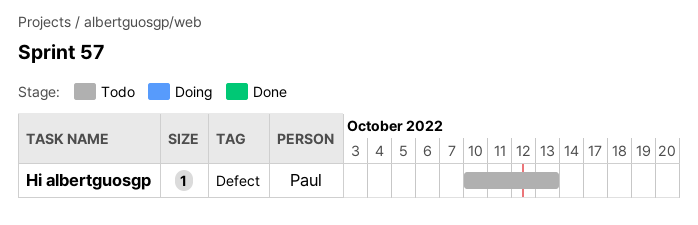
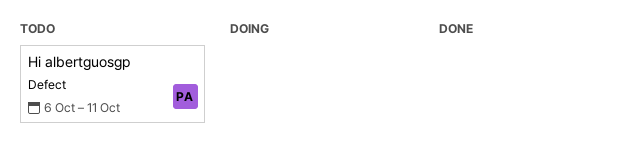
Hi albertguosgp, start: Oct 10 -> Oct 6
Hi albertguosgp, due: Oct 13 -> Oct 11

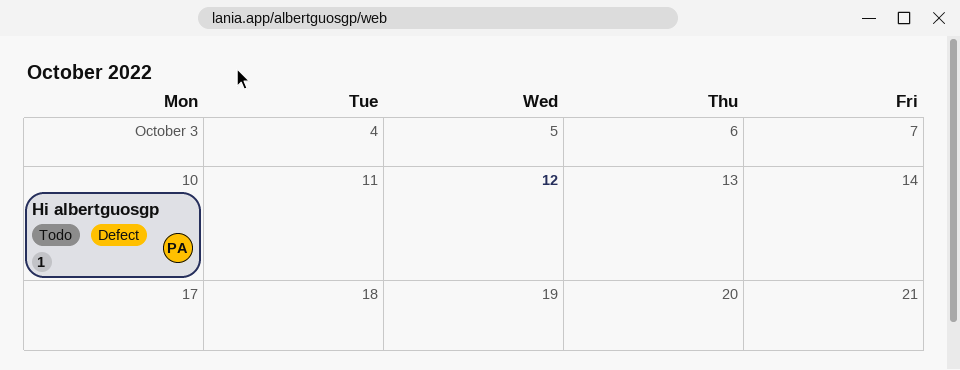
Hi albertguosgp, due: Oct 11 -> Oct 10

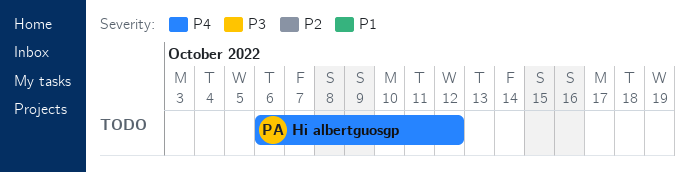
Hi albertguosgp, due: Oct 10 -> Oct 12

